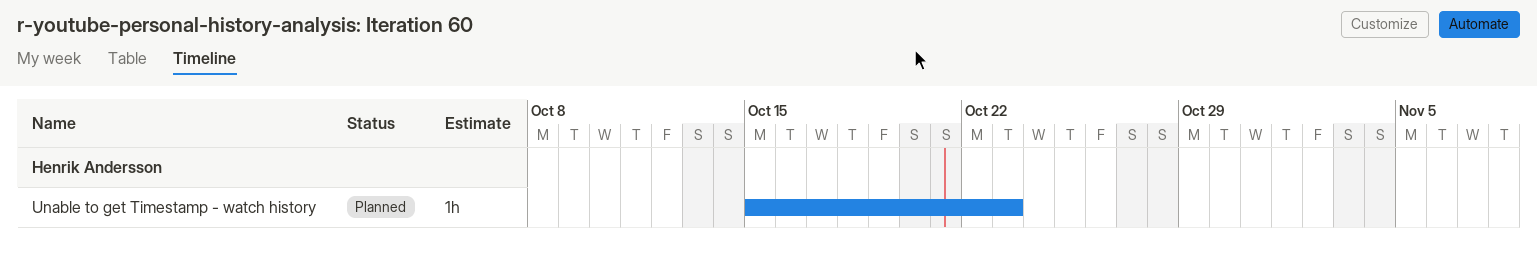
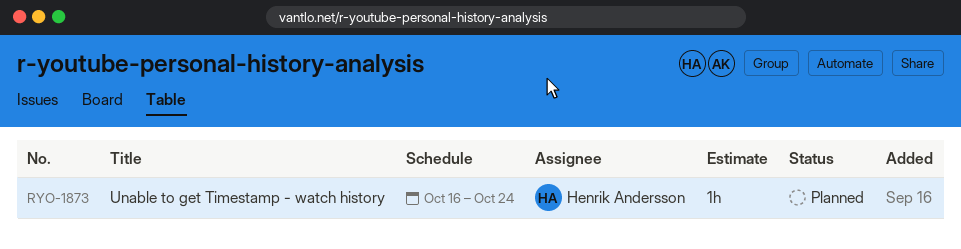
Unable to get Timestamp - watch history, start: Oct 15 -> Oct 16
Unable to get Timestamp - watch history, due: Oct 23 -> Oct 24

